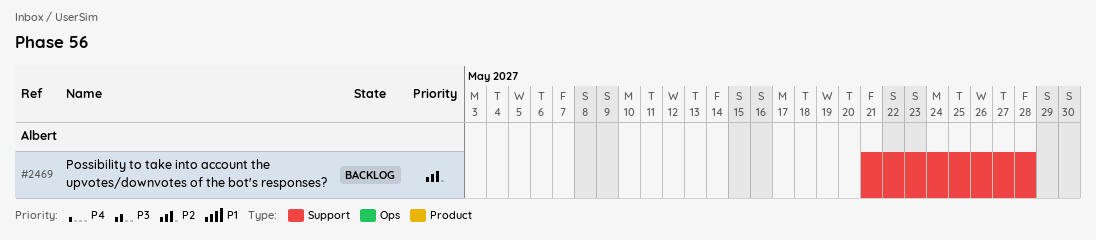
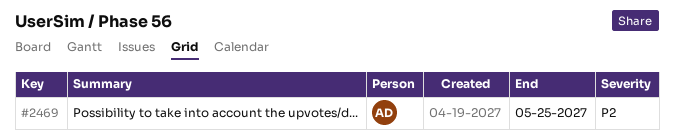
#2469, due: May 28 -> May 25

